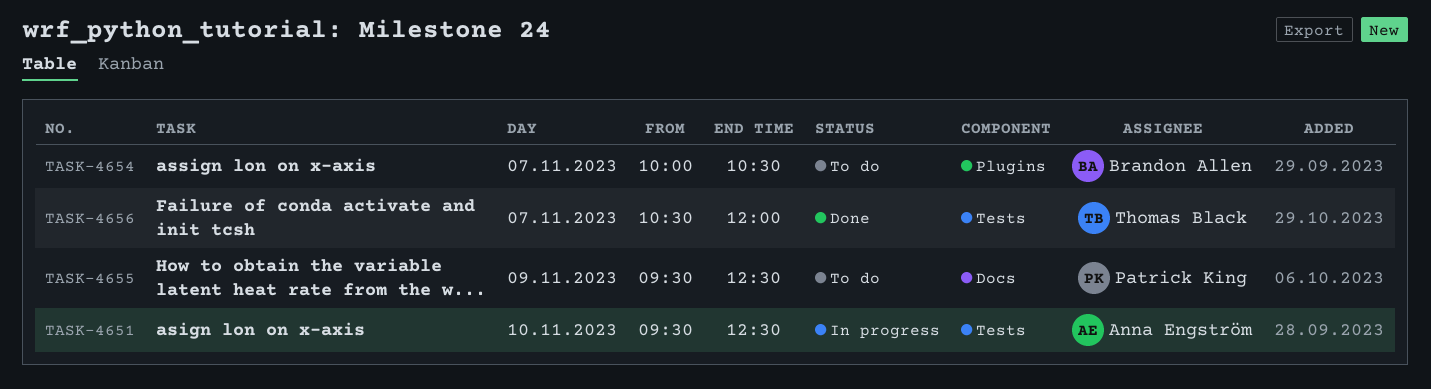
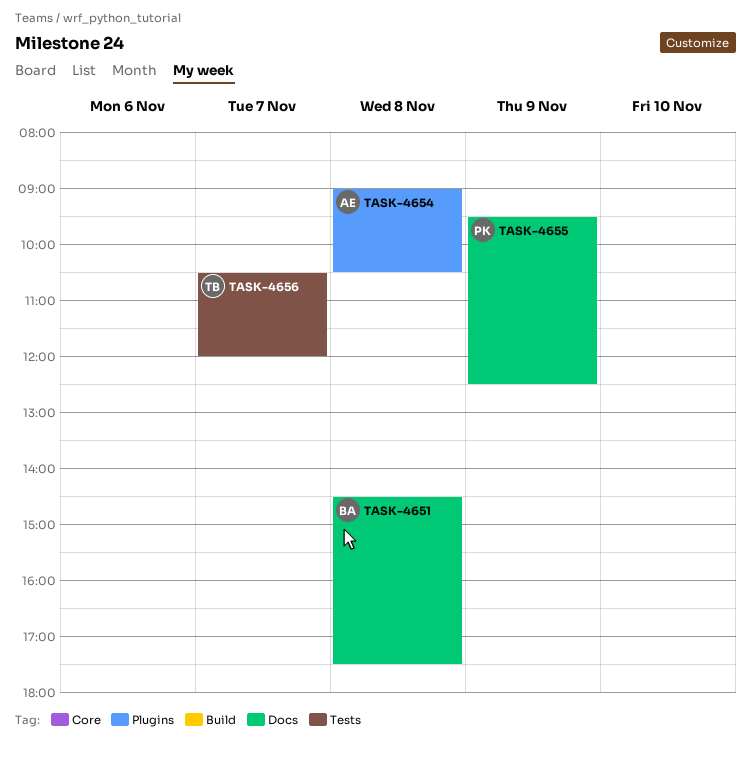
TASK-4651, owner: Anna Engström -> Brandon Allen
TASK-4651, label: Tests -> Docs
TASK-4651, day: Nov 10 -> Nov 8
TASK-4651, begins: 09:30 -> 14:30
TASK-4651, ends: 12:30 -> 17:30
TASK-4654, owner: Brandon Allen -> Anna Engström
TASK-4654, day: Nov 7 -> Nov 8
TASK-4654, begins: 10:00 -> 09:00

